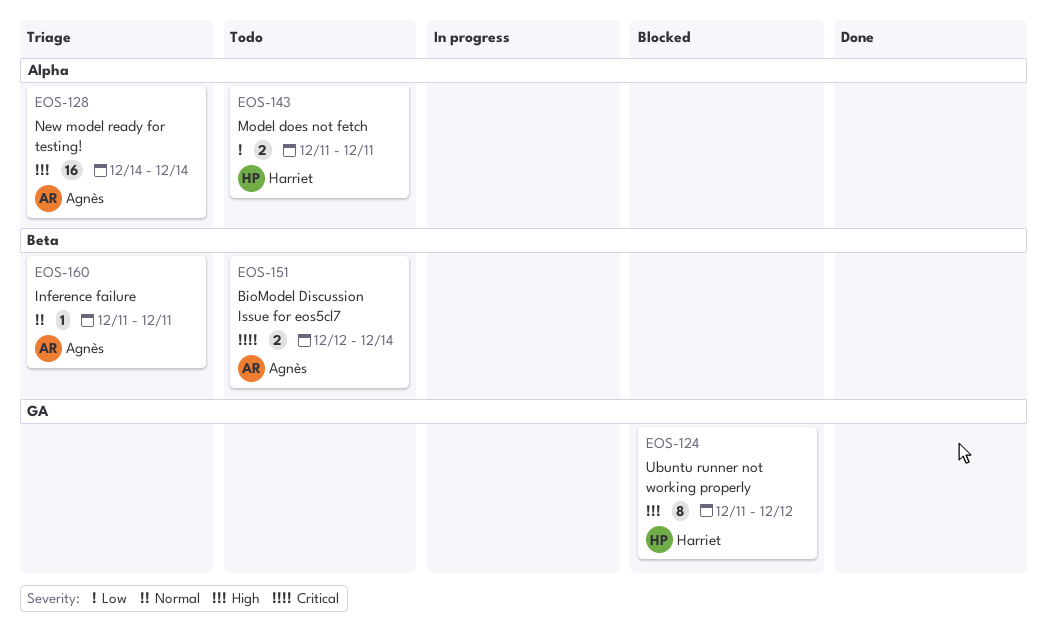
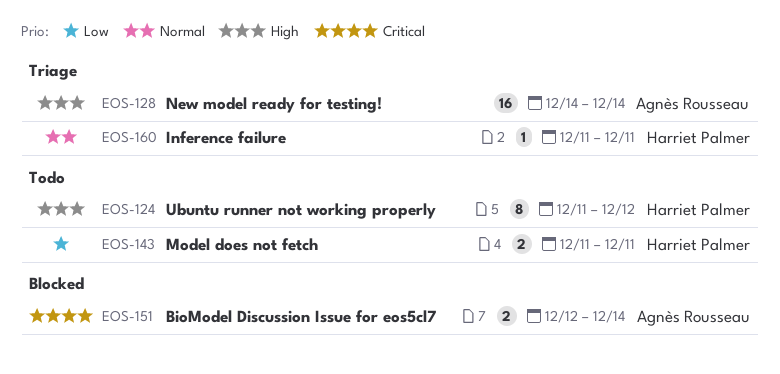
EOS-124, status: Blocked -> Todo
EOS-151, status: Todo -> Blocked
EOS-160, owner: Agnès Rousseau -> Harriet Palmer

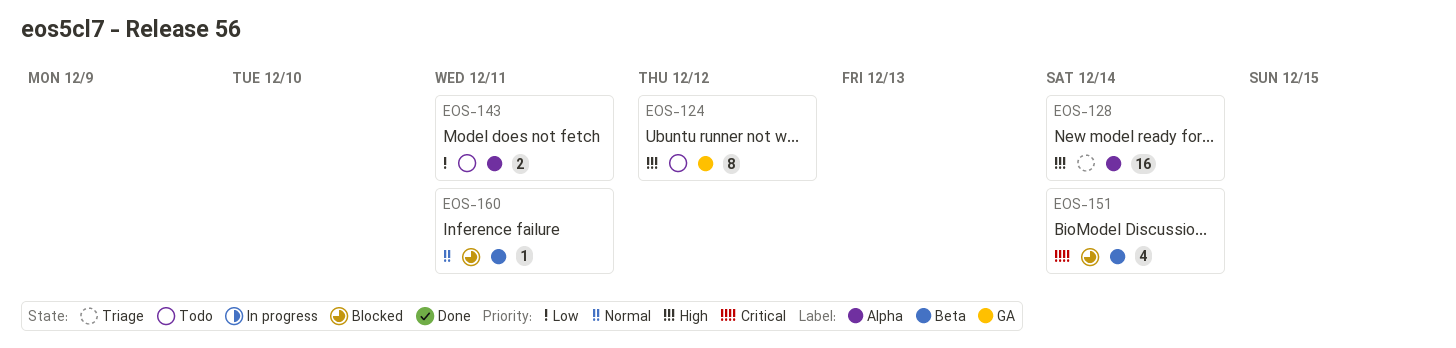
EOS-151, estimate: 2 -> 4
EOS-160, status: Triage -> Blocked

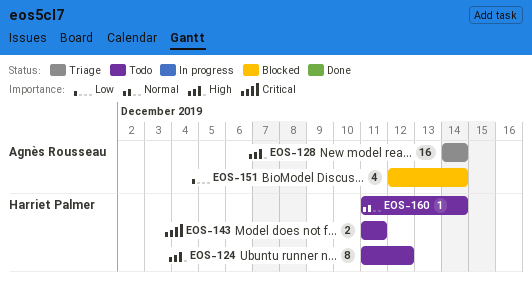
EOS-143, priority: Low -> Critical
EOS-151, priority: Critical -> Low
EOS-160, status: Blocked -> Todo
EOS-160, due: Dec 11 -> Dec 14

